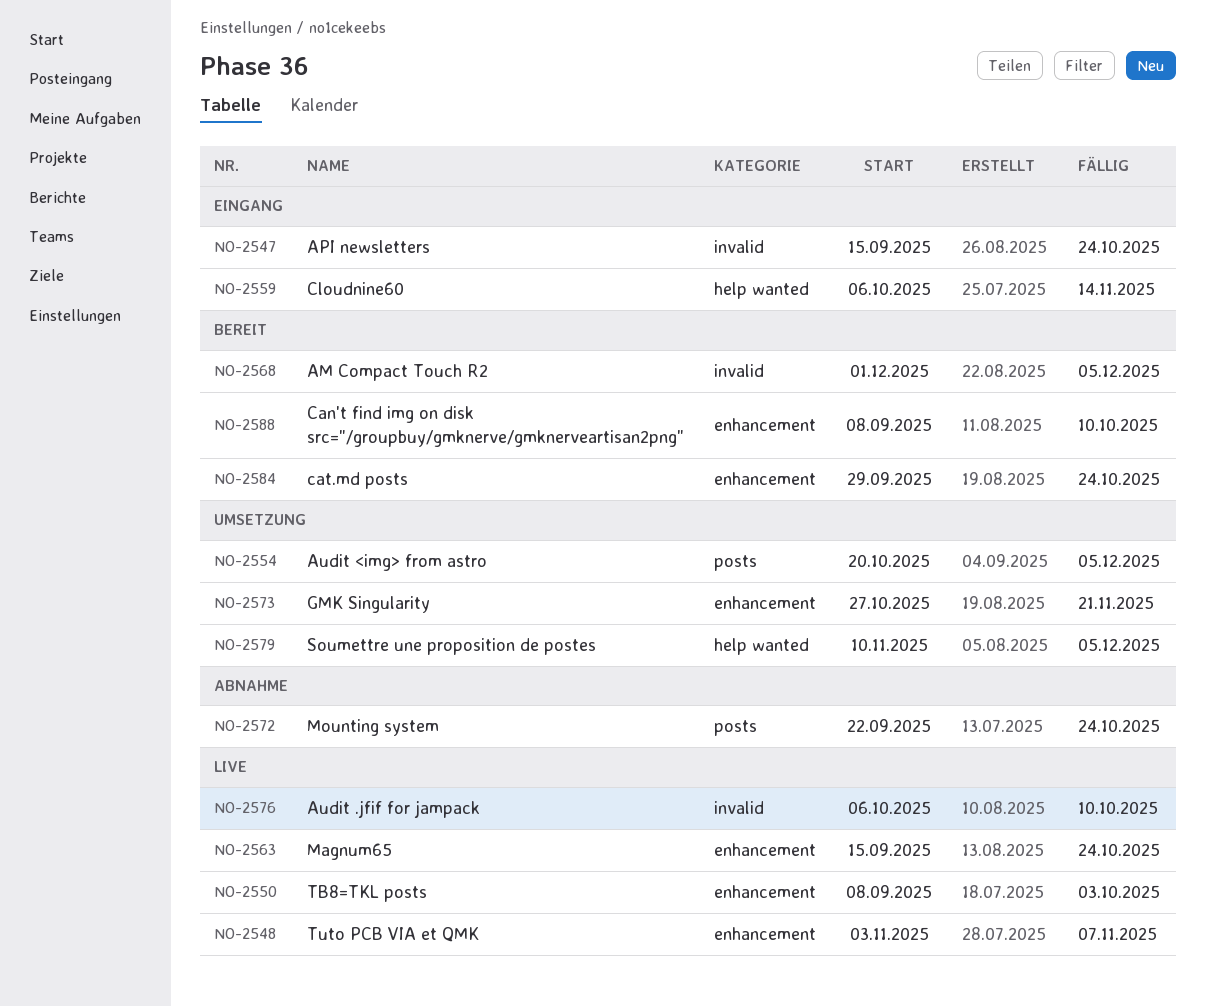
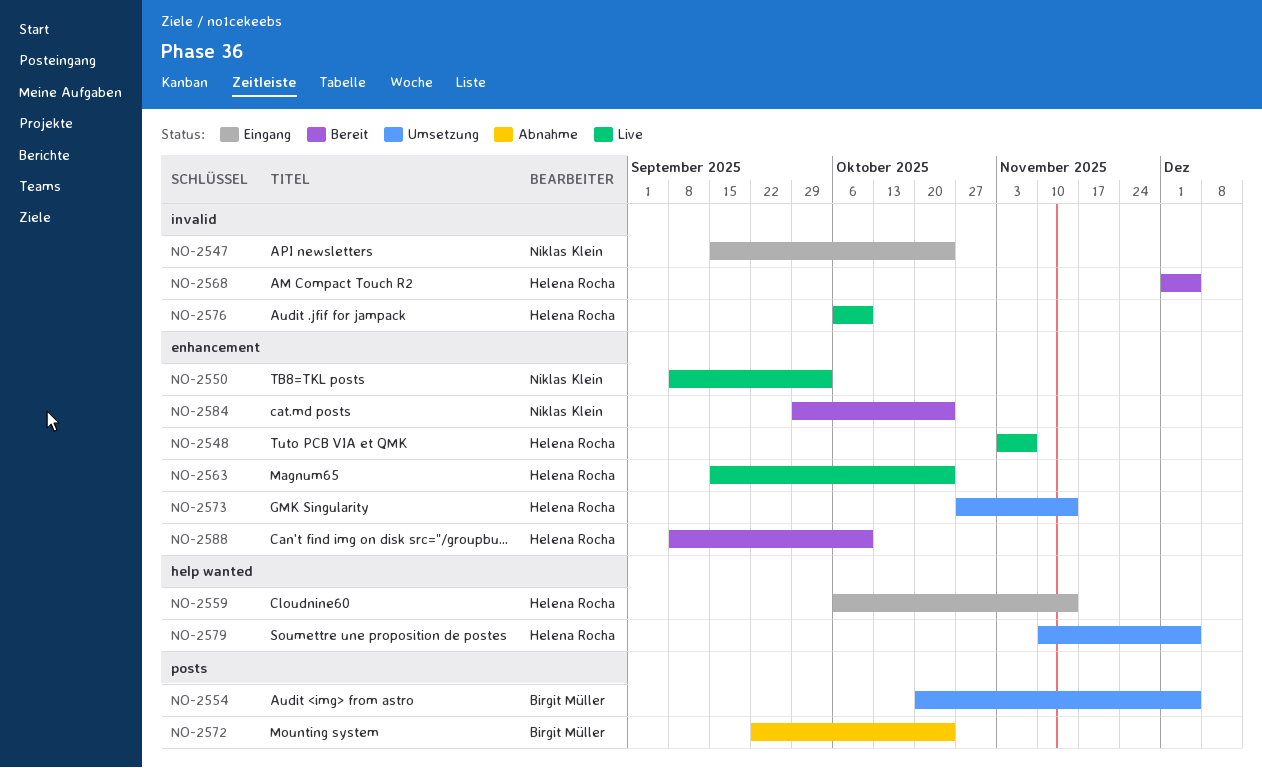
NO-2573, due: Nov 21 -> Nov 14

